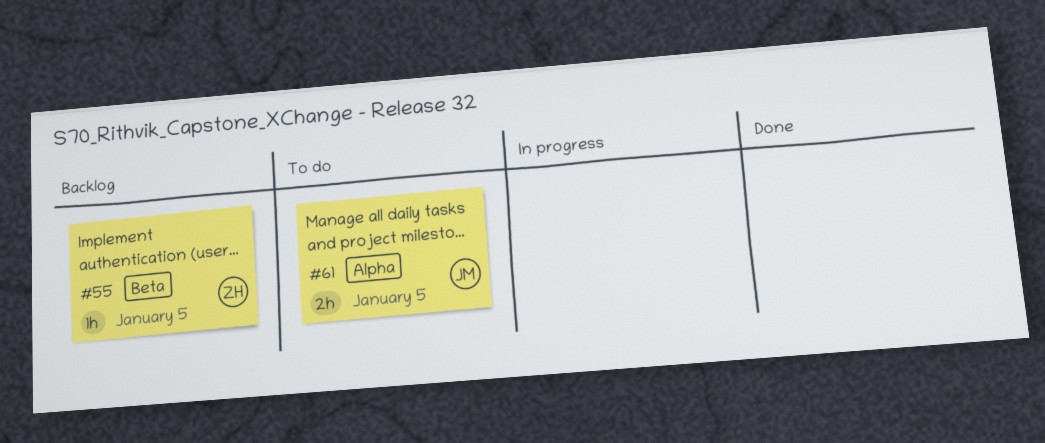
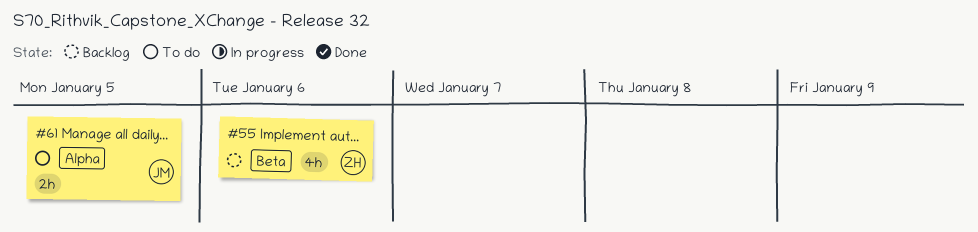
#55, estimate: 1h -> 4h
#55, due: Jan 5 -> Jan 6

